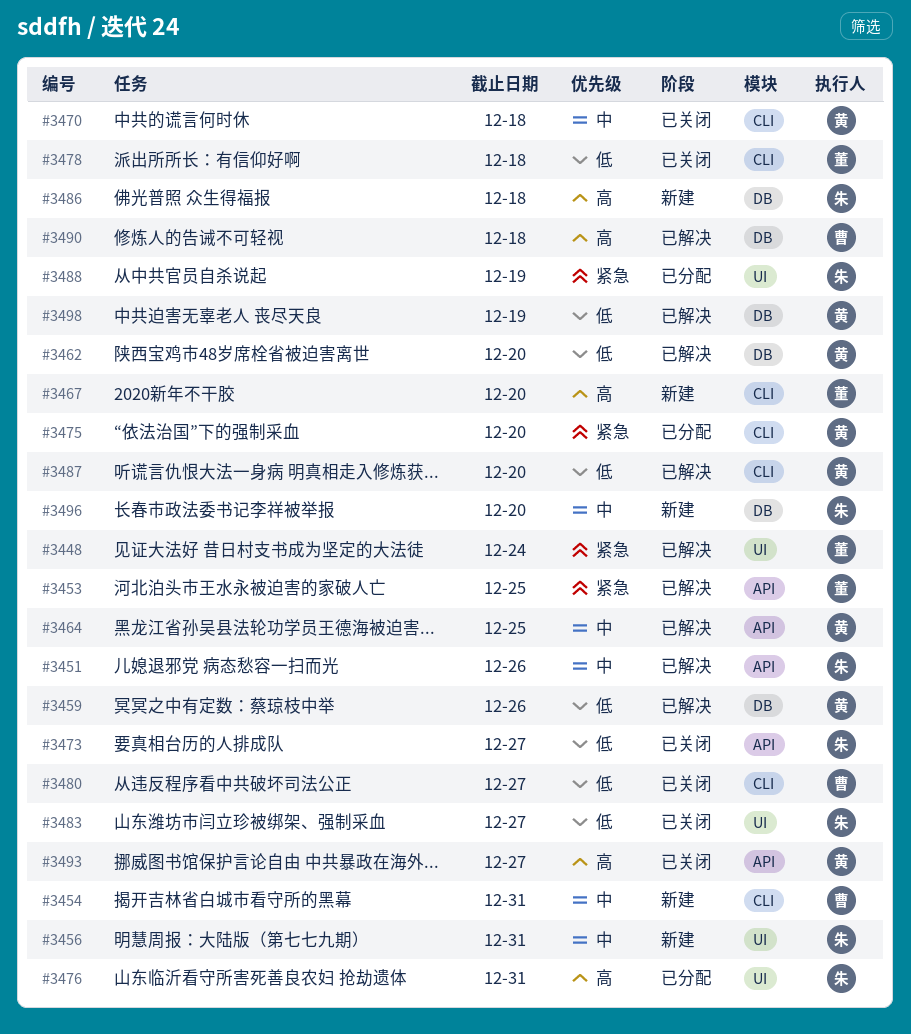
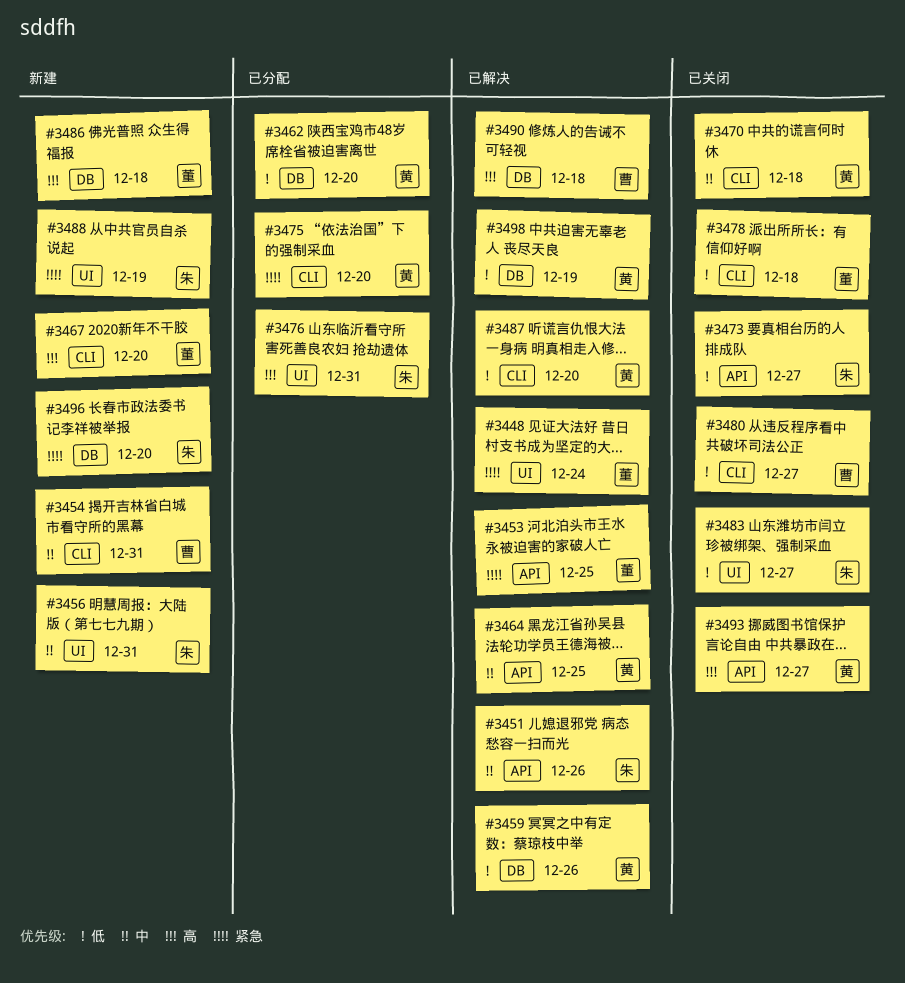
#3462, status: 已解决 -> 已分配
#3486, owner: 朱 -> 董
#3488, status: 已分配 -> 新建
#3496, priority: 中 -> 紧急

